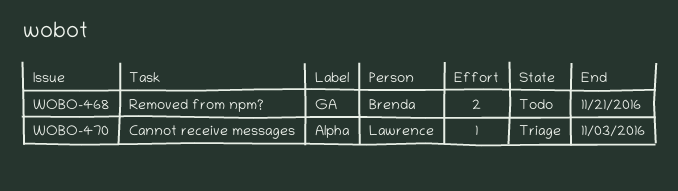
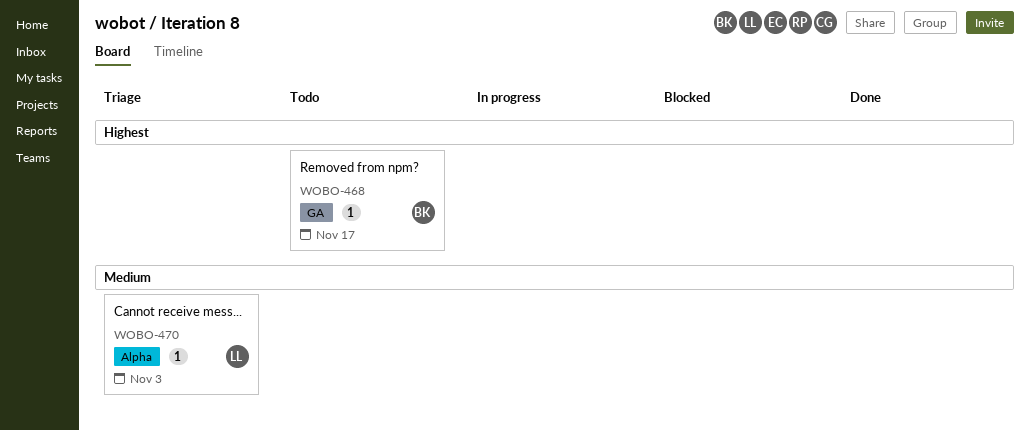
WOBO-468, estimate: 2 -> 1
WOBO-468, due: Nov 21 -> Nov 17

